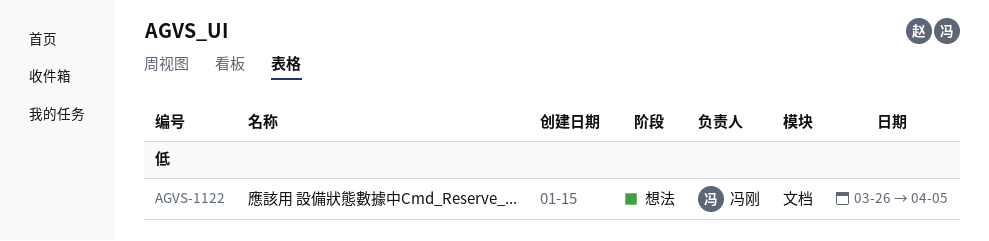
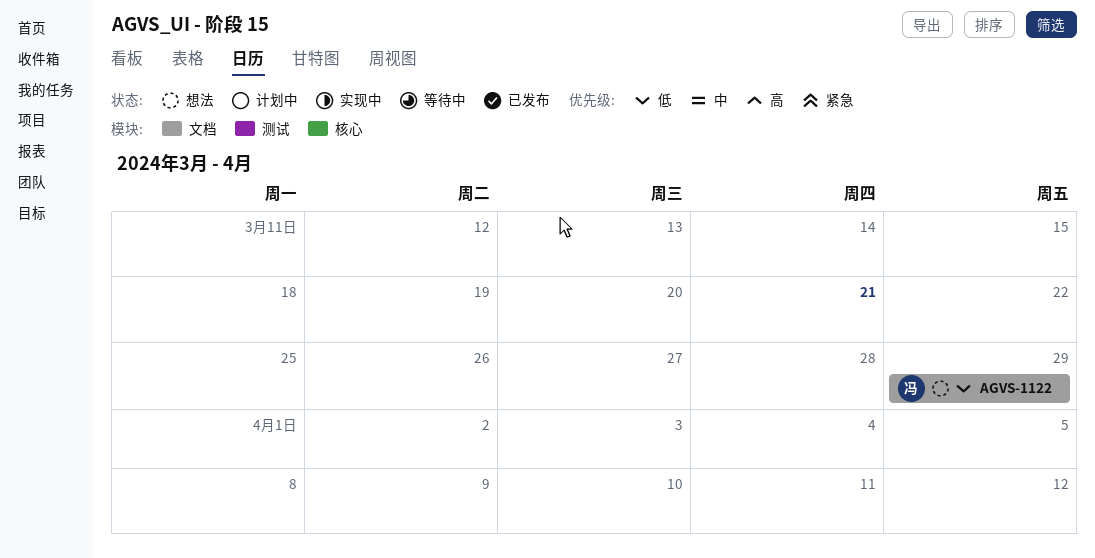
AGVS-1122, start: Mar 26 -> Mar 29
AGVS-1122, due: Apr 5 -> Mar 29

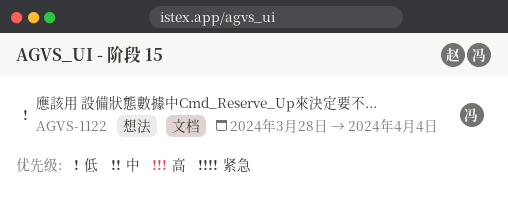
AGVS-1122, start: Mar 29 -> Mar 28
AGVS-1122, due: Mar 29 -> Apr 4

